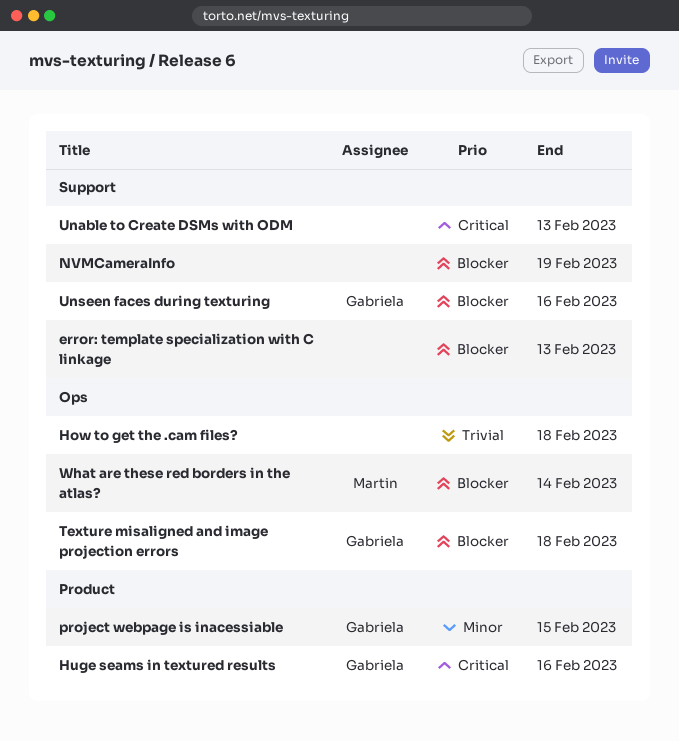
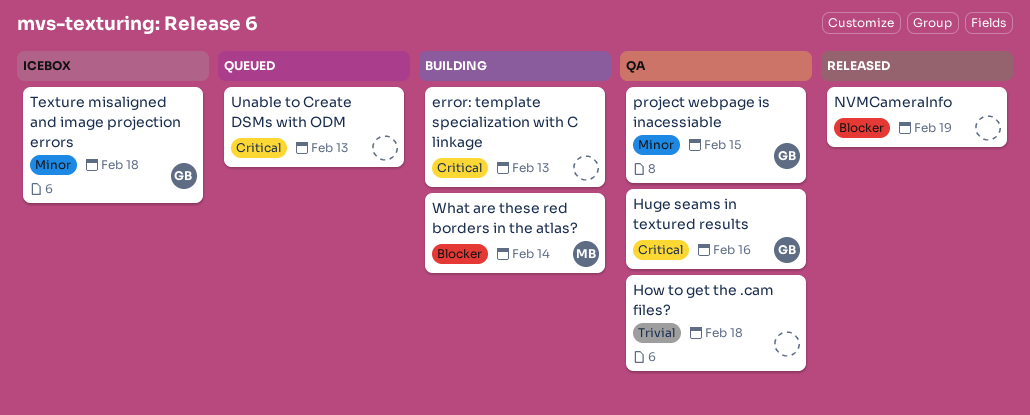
error: template specialization with C linkage, priority: Blocker -> Critical
Texture misaligned and image projection errors, priority: Blocker -> Minor
Unseen faces during texturing: present -> none

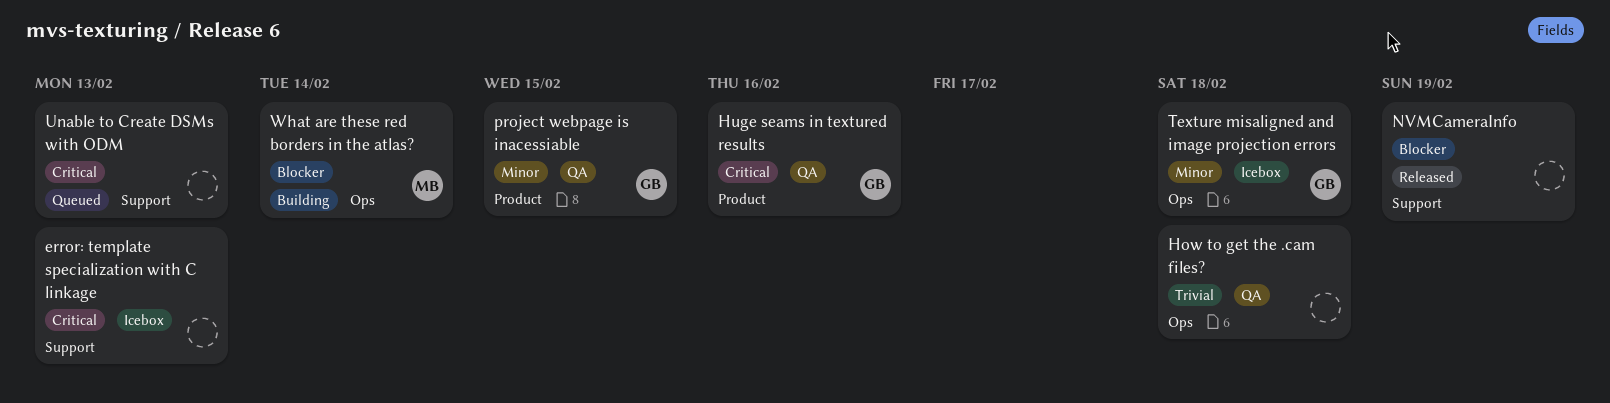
error: template specialization with C linkage, status: Building -> Icebox

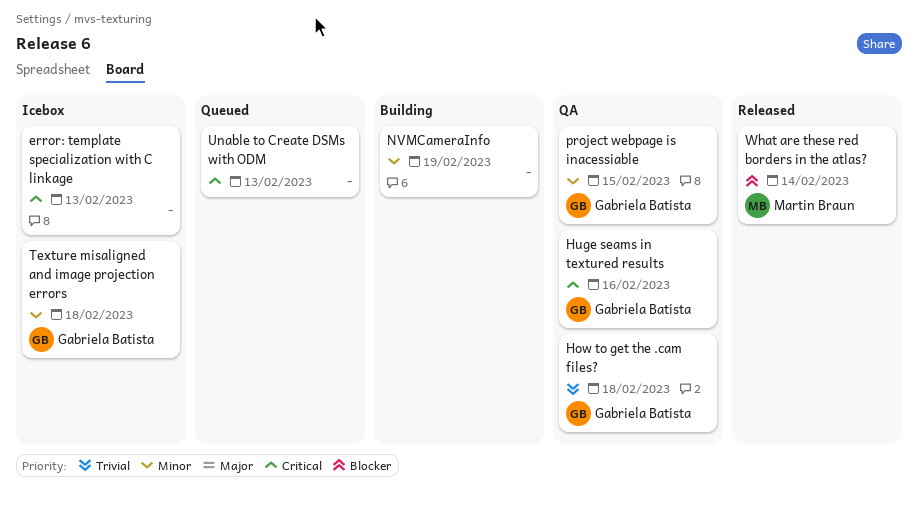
How to get the .cam files?, owner: none -> Gabriela Batista
NVMCameraInfo, status: Released -> Building
NVMCameraInfo, priority: Blocker -> Minor
What are these red borders in the atlas?, status: Building -> Released

